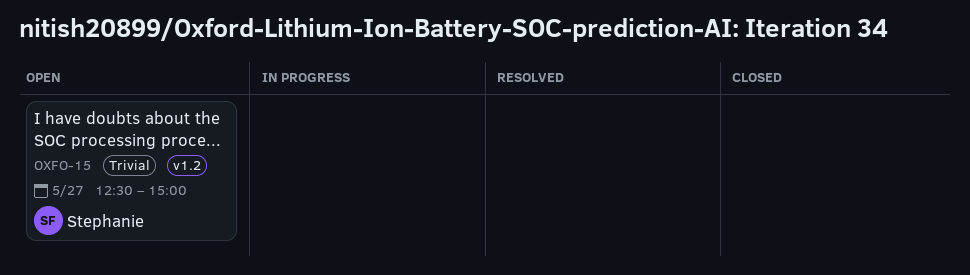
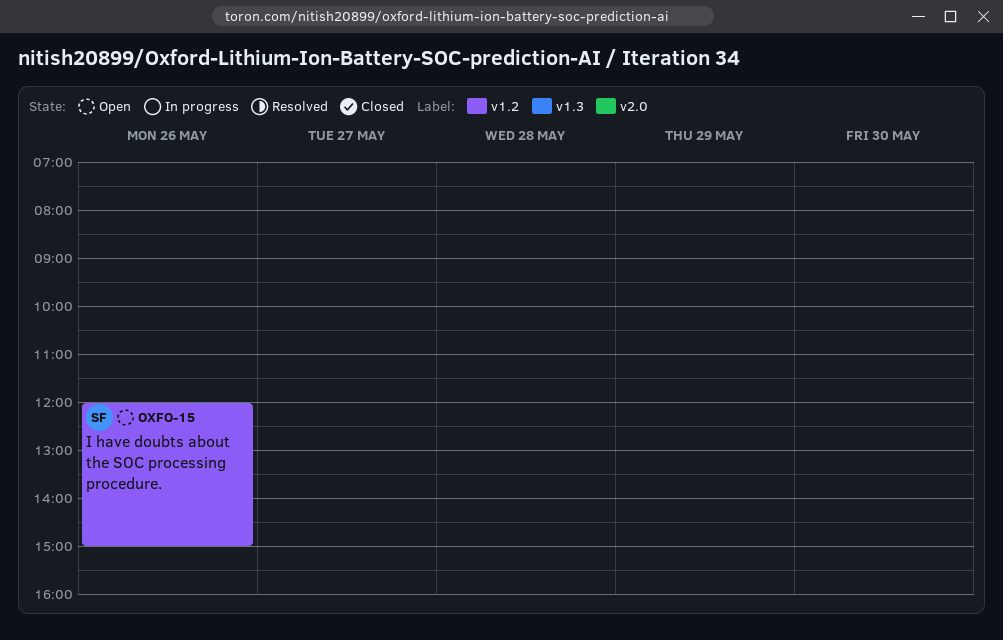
OXFO-15, day: May 27 -> May 26
OXFO-15, begins: 12:30 -> 12:00

